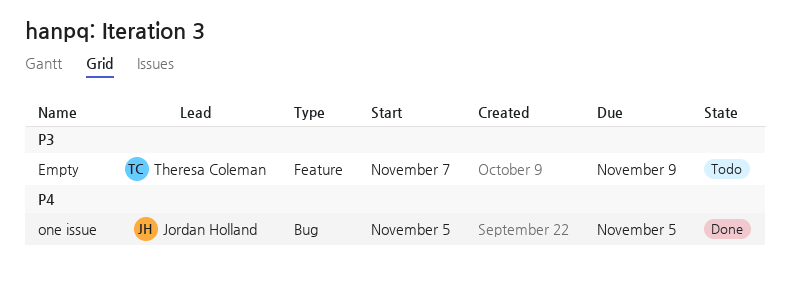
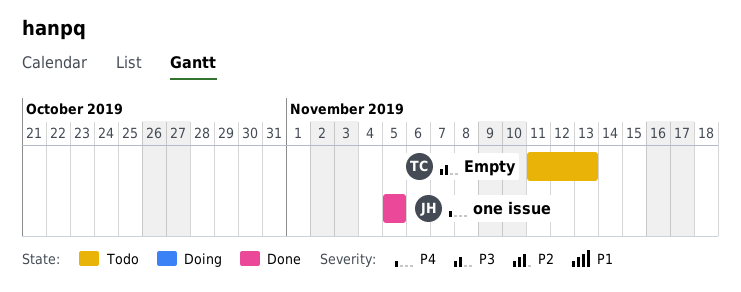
Empty, start: Nov 7 -> Nov 11
Empty, due: Nov 9 -> Nov 13

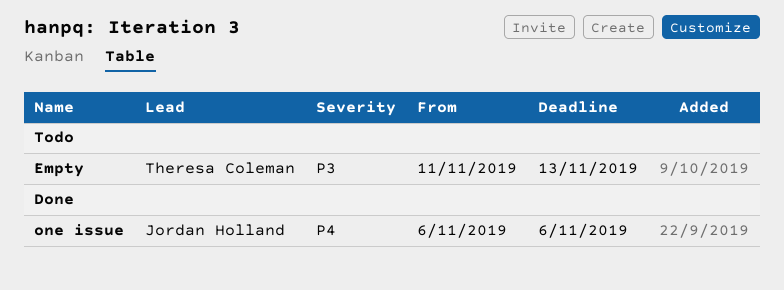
one issue, start: Nov 5 -> Nov 6
one issue, due: Nov 5 -> Nov 6

